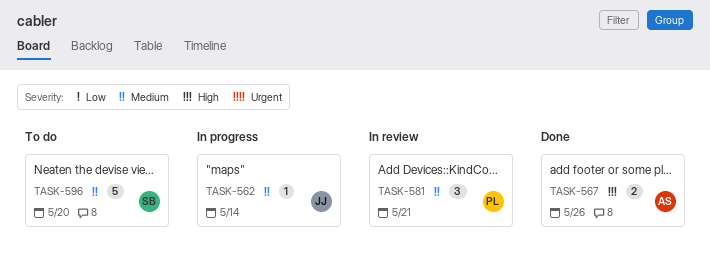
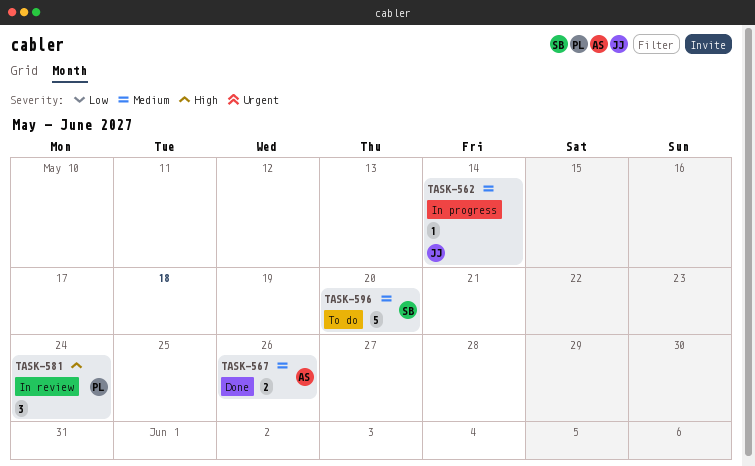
TASK-567, priority: High -> Medium
TASK-581, priority: Medium -> High
TASK-581, due: May 21 -> May 24

